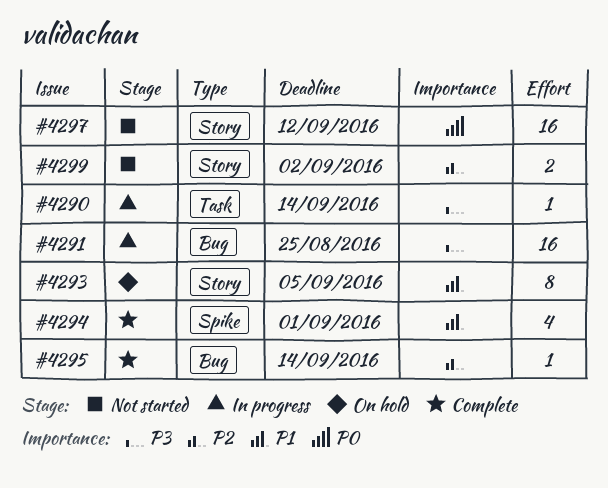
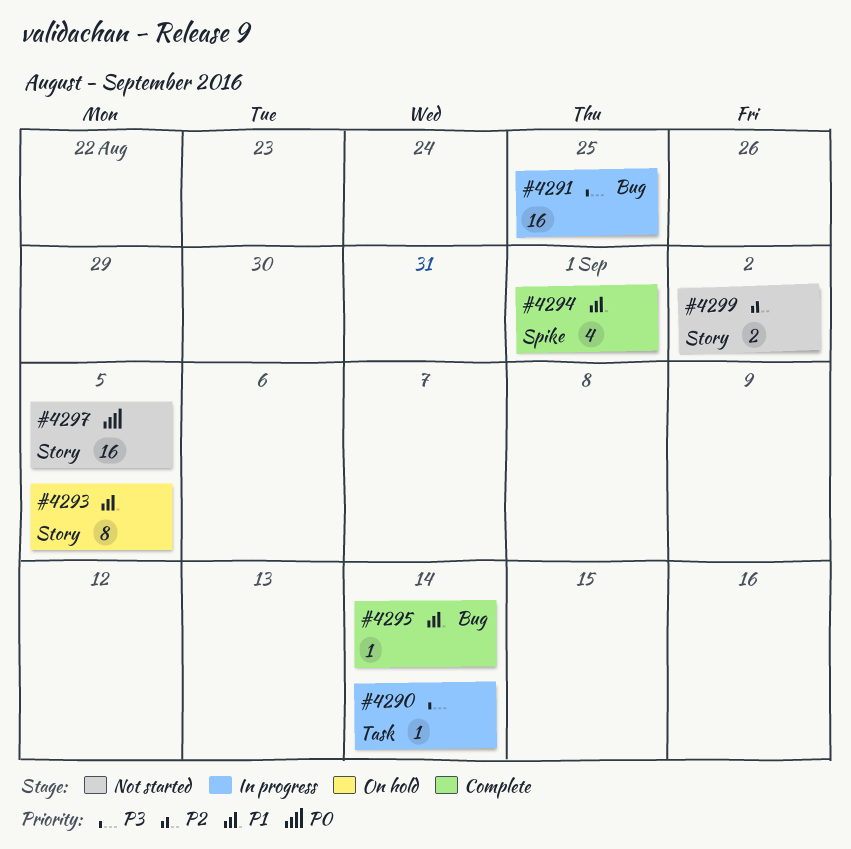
#4295, priority: P2 -> P1
#4297, due: Sep 12 -> Sep 5

